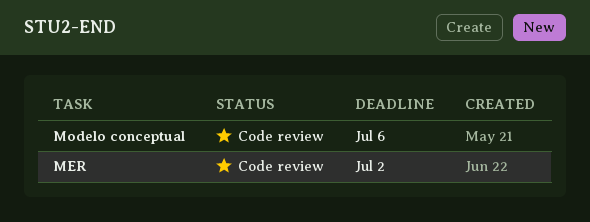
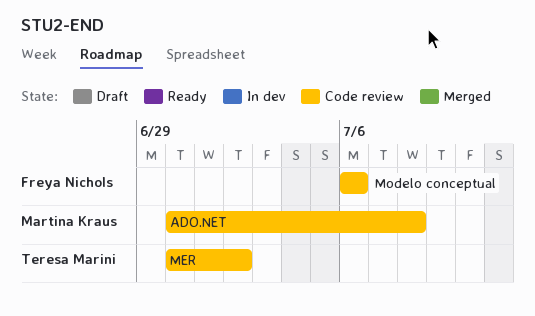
ADO.NET: none -> present

